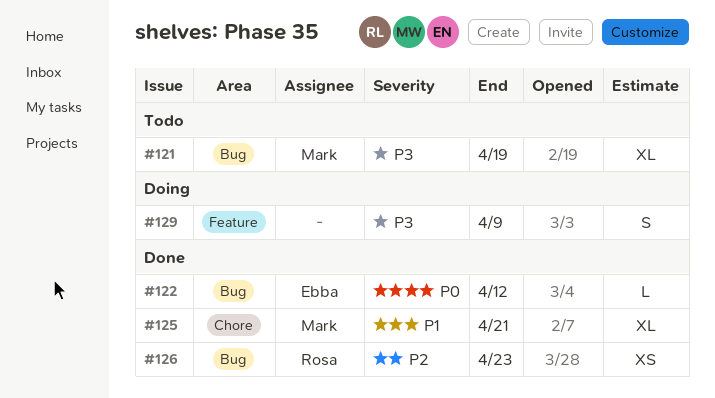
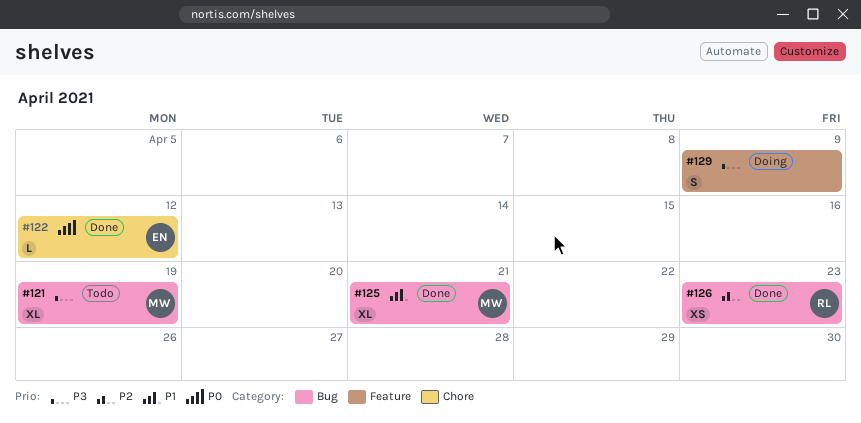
#122, label: Bug -> Chore
#125, label: Chore -> Bug

